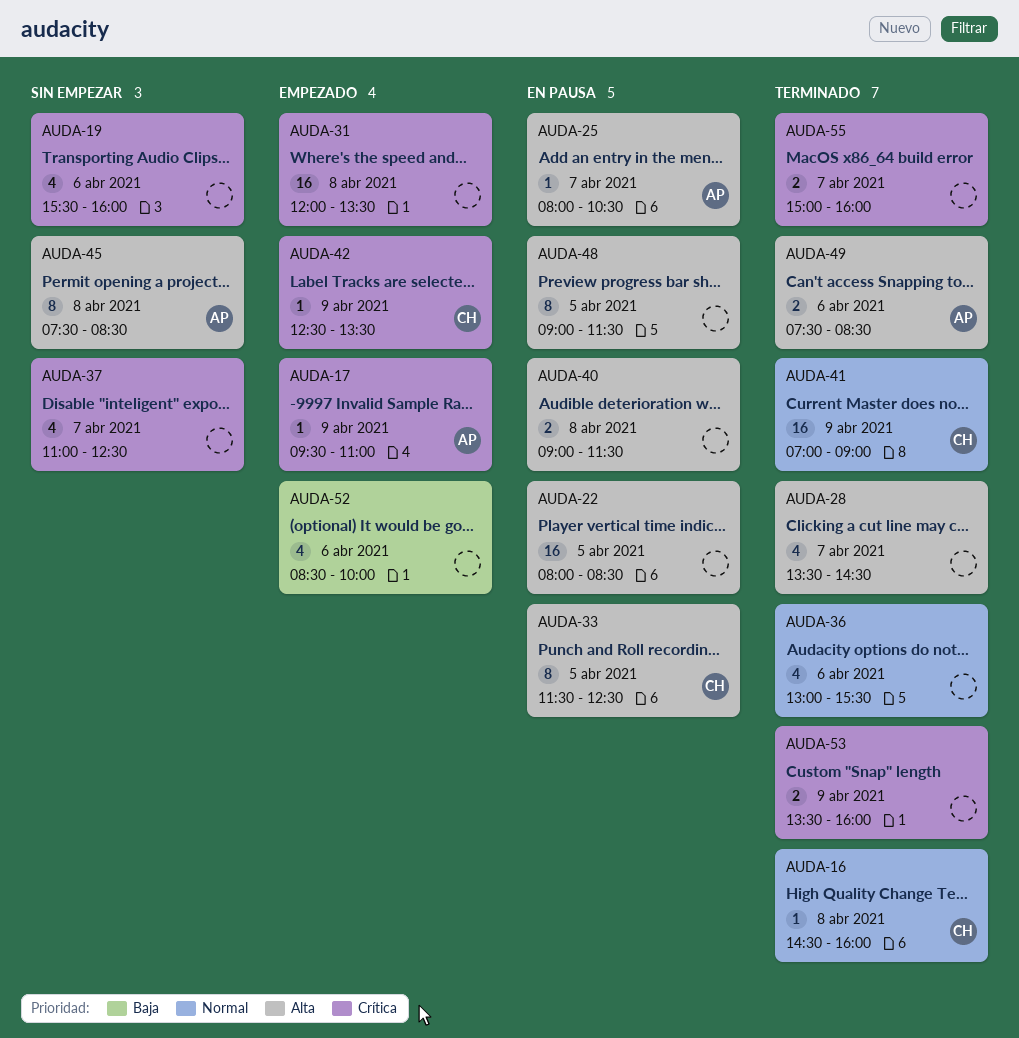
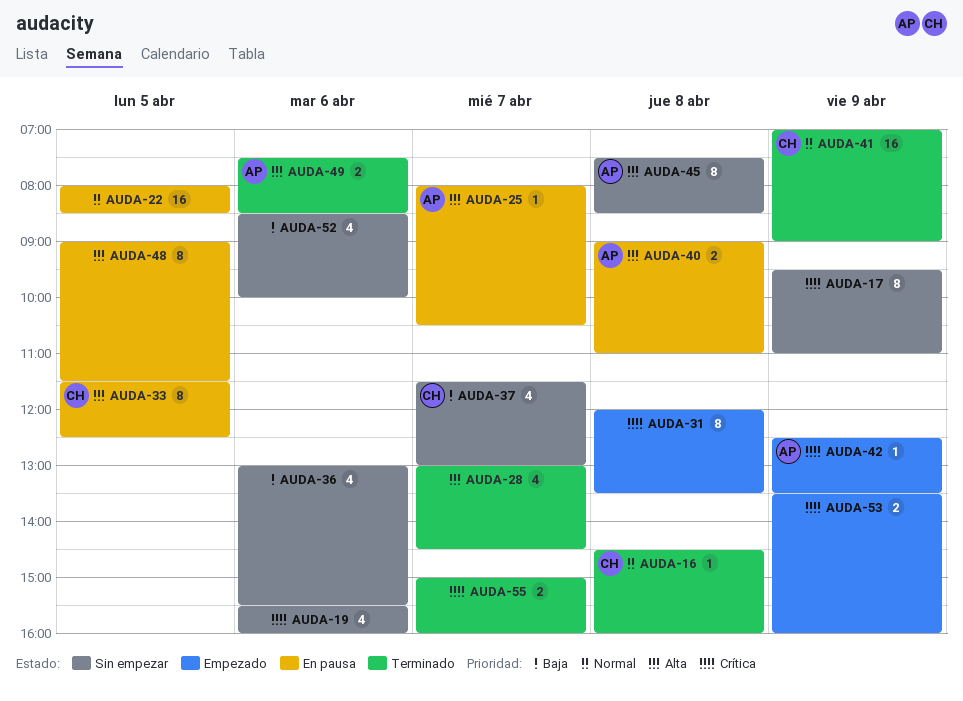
AUDA-17, status: Empezado -> Sin empezar
AUDA-17, owner: AP -> none
AUDA-17, estimate: 1 -> 8
AUDA-22, priority: Alta -> Normal
AUDA-28, begins: 13:30 -> 13:00
AUDA-31, estimate: 16 -> 8
AUDA-36, status: Terminado -> Sin empezar
AUDA-36, priority: Normal -> Baja
AUDA-37, owner: none -> CH
AUDA-37, priority: Crítica -> Baja
AUDA-37, begins: 11:00 -> 11:30
AUDA-37, ends: 12:30 -> 13:00
AUDA-40, owner: none -> AP
AUDA-40, ends: 11:30 -> 11:00
AUDA-42, owner: CH -> AP
AUDA-52, status: Empezado -> Sin empezar
AUDA-53, status: Terminado -> Empezado

